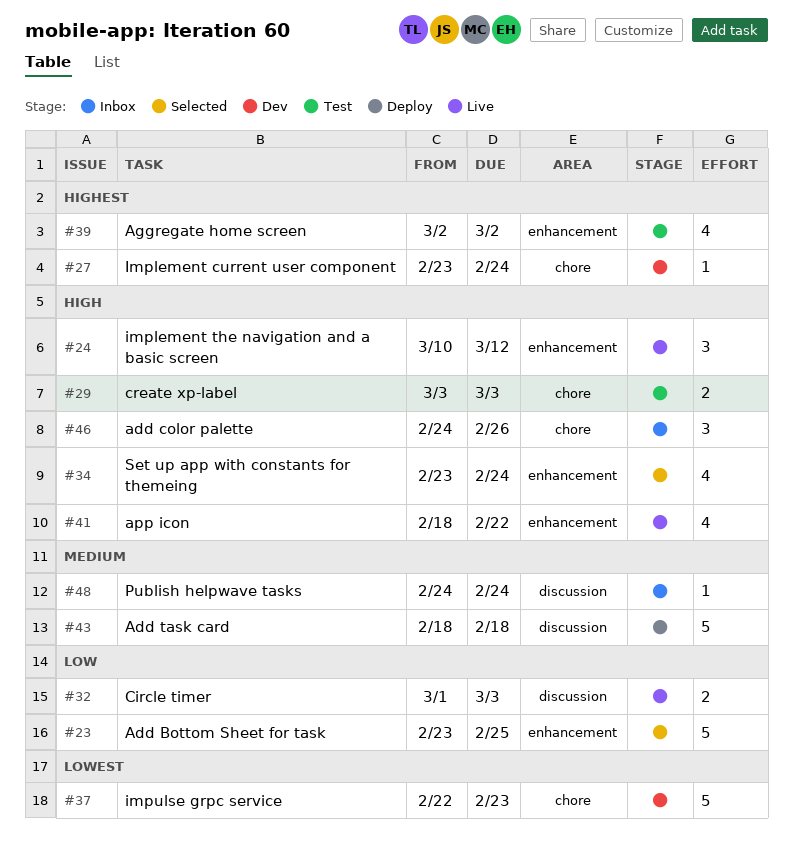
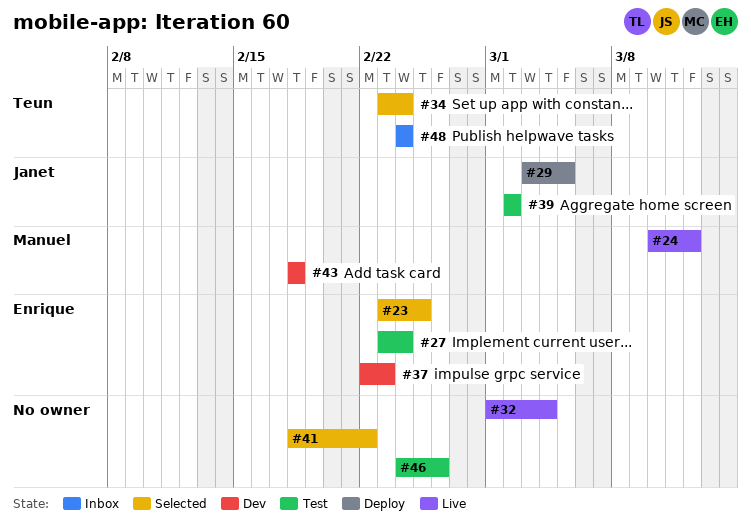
#27, status: Dev -> Test
#29, status: Test -> Deploy
#29, due: Mar 3 -> Mar 5
#32, due: Mar 3 -> Mar 4
#41, status: Live -> Selected
#43, status: Deploy -> Dev
#46, status: Inbox -> Test

